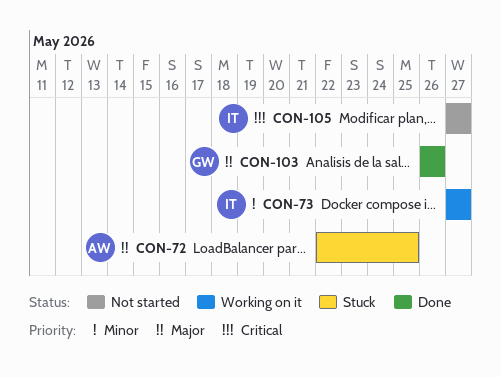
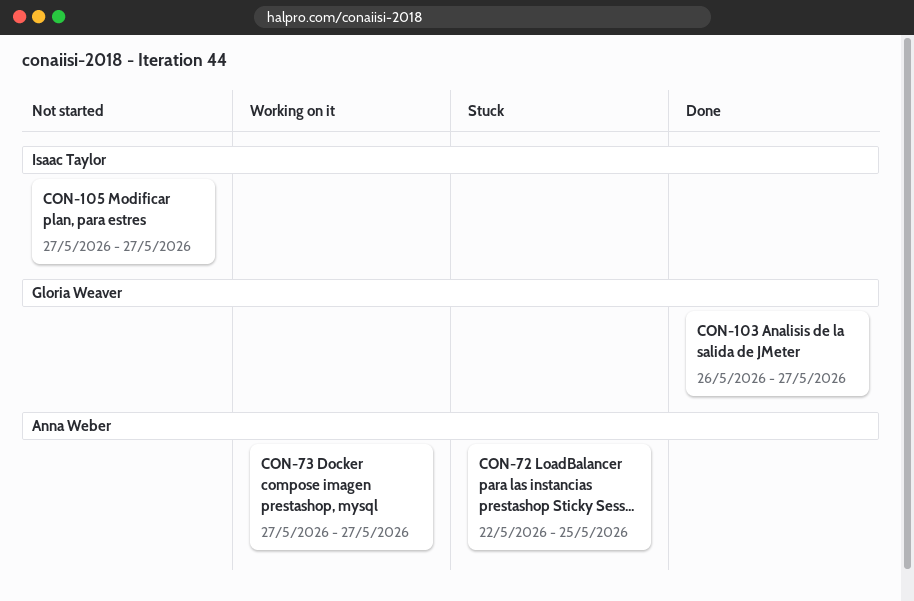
CON-73, owner: Isaac Taylor -> Anna Weber
CON-103, due: May 26 -> May 27

